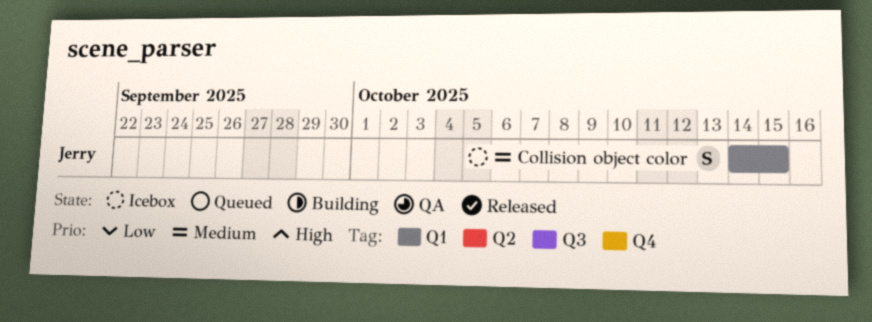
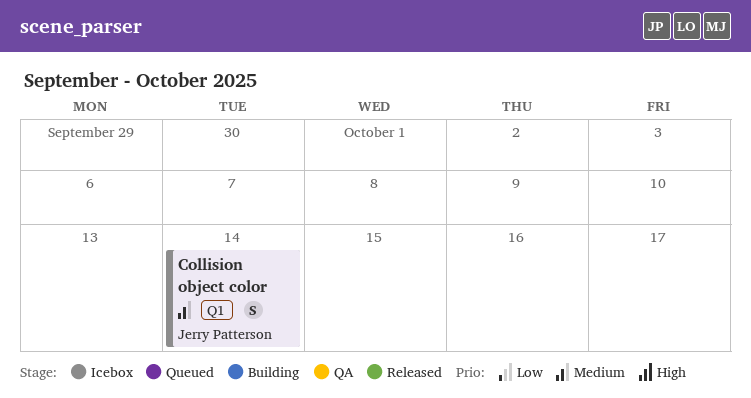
Collision object color, due: Oct 15 -> Oct 14

